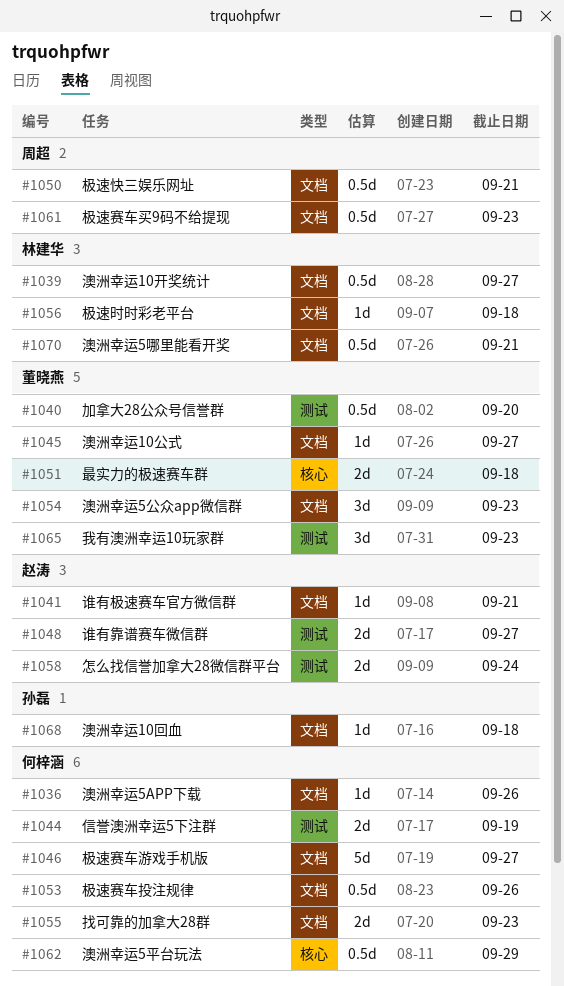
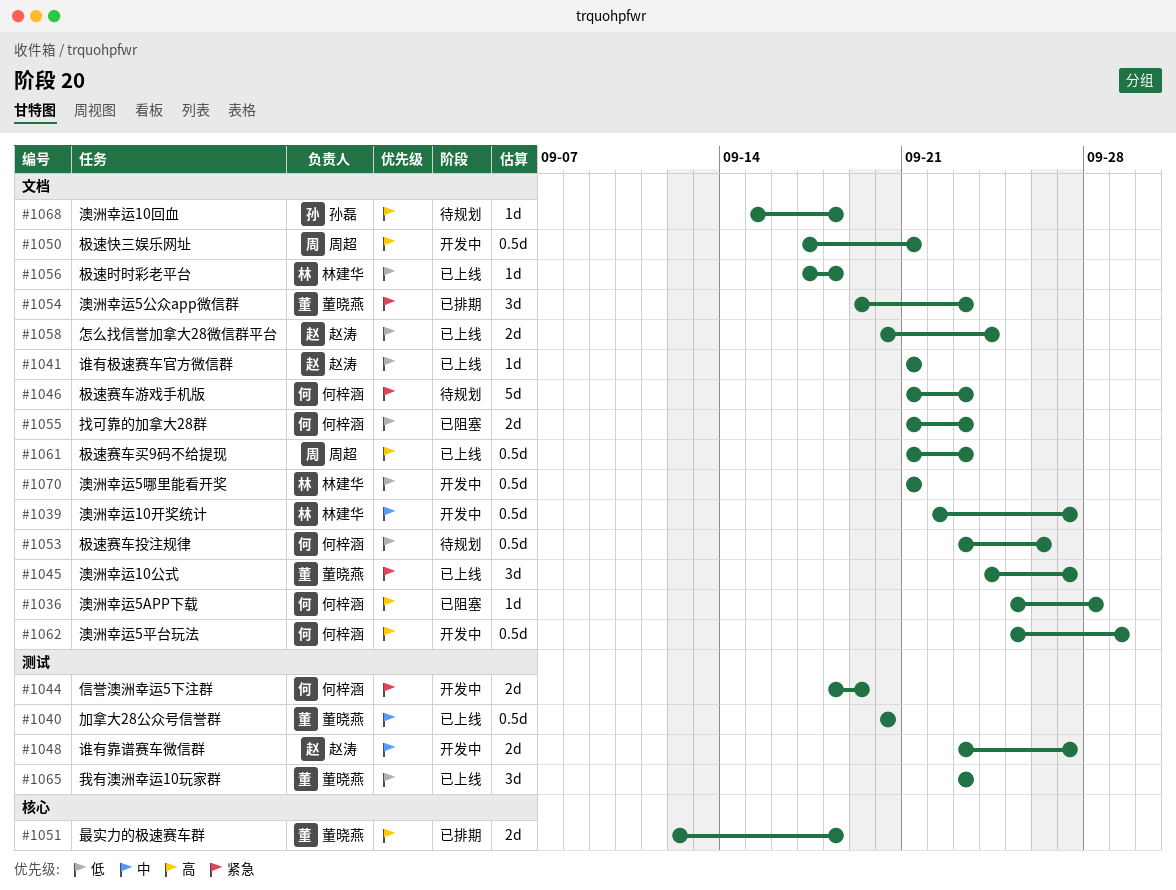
#1036, due: Sep 26 -> Sep 28
#1045, estimate: 1d -> 3d
#1046, due: Sep 27 -> Sep 23
#1058, label: 测试 -> 文档
#1062, label: 核心 -> 文档

